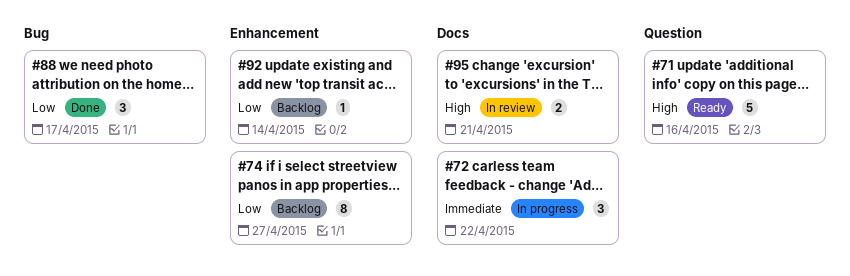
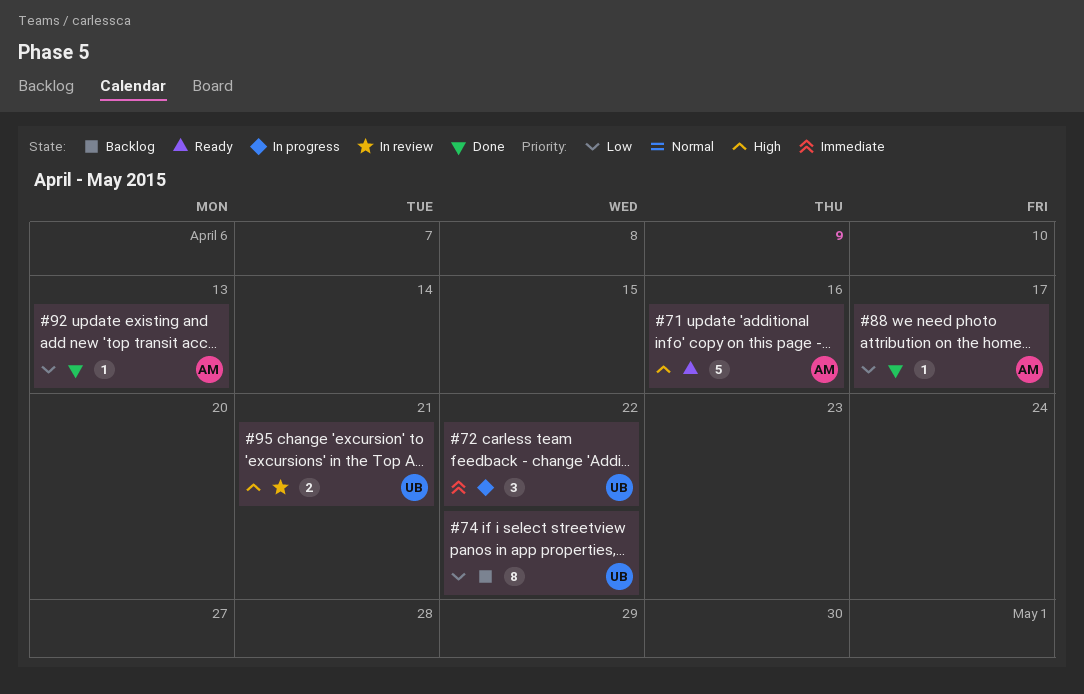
#74, due: Apr 27 -> Apr 22
#88, estimate: 3 -> 1
#92, status: Backlog -> Done
#92, due: Apr 14 -> Apr 13

